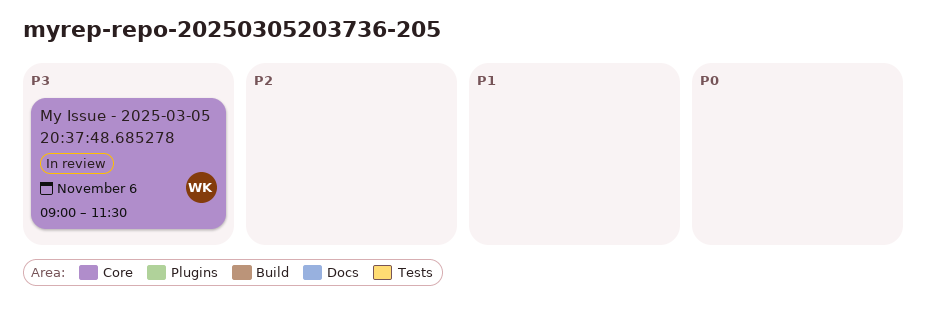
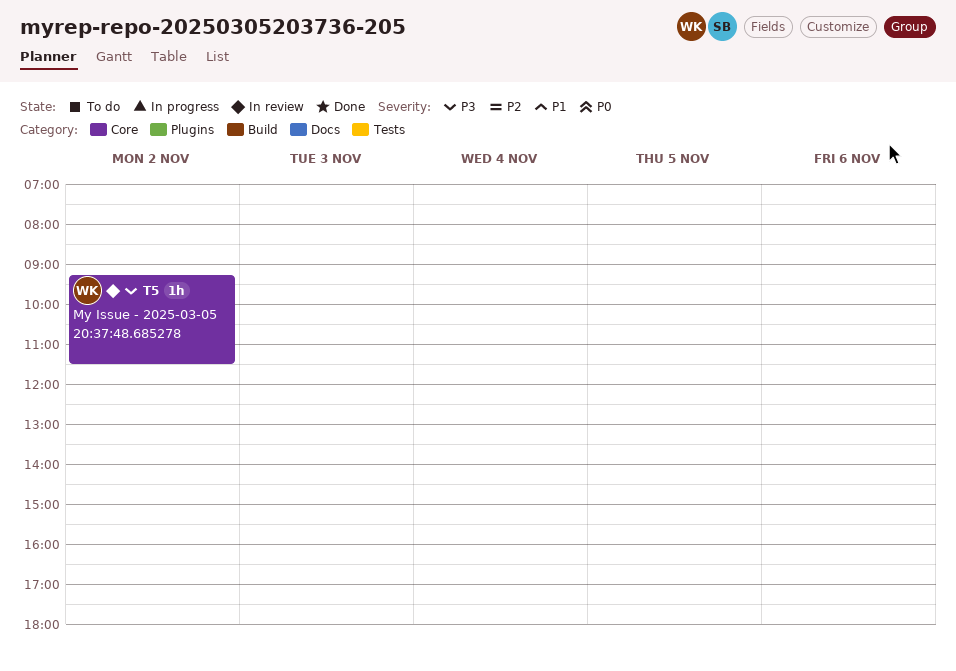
My Issue - 2025-03-05 20:37:48.685278, day: Nov 6 -> Nov 2
My Issue - 2025-03-05 20:37:48.685278, begins: 09:00 -> 09:15

